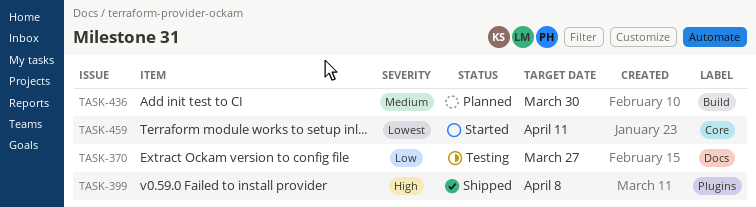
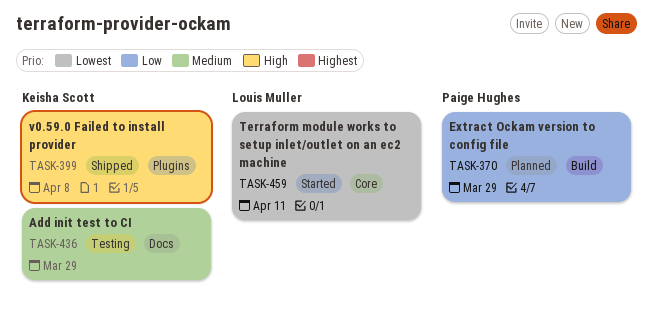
TASK-370, status: Testing -> Planned
TASK-370, label: Docs -> Build
TASK-370, due: Mar 27 -> Mar 29
TASK-436, status: Planned -> Testing
TASK-436, label: Build -> Docs
TASK-436, due: Mar 30 -> Mar 29

